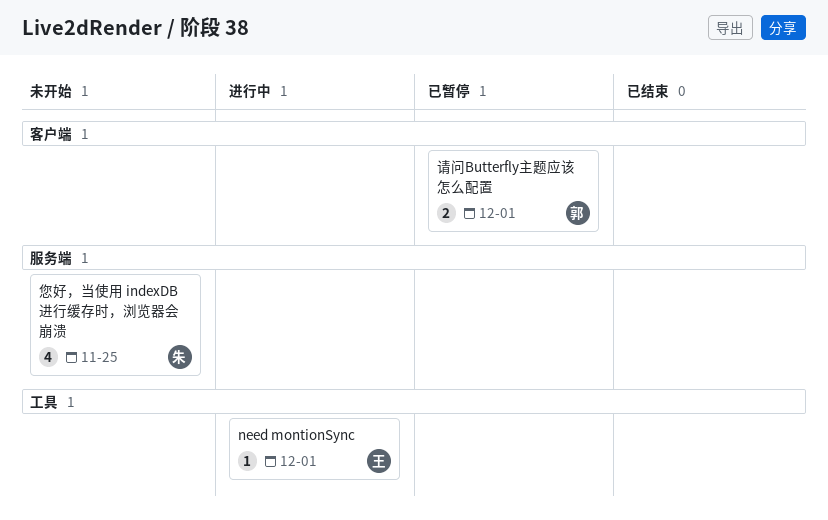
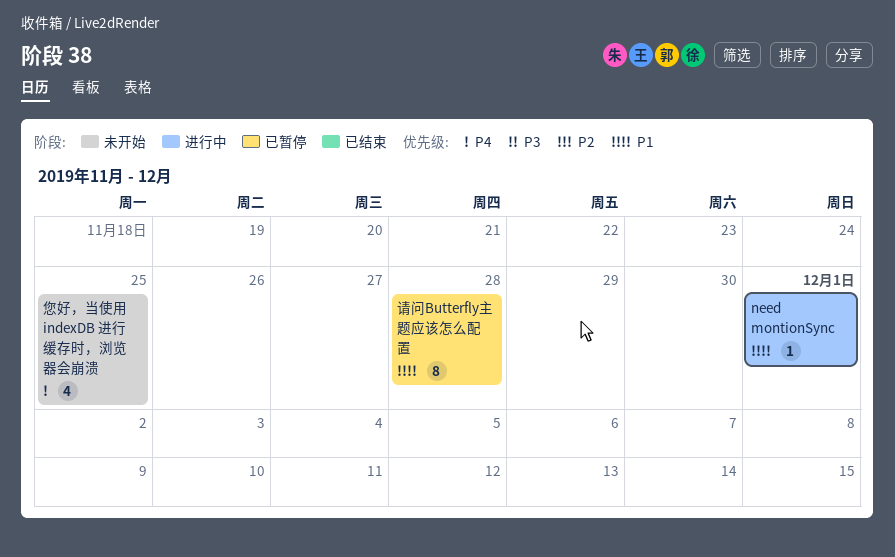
请问Butterfly主题应该怎么配置, estimate: 2 -> 8
请问Butterfly主题应该怎么配置, due: Dec 1 -> Nov 28

